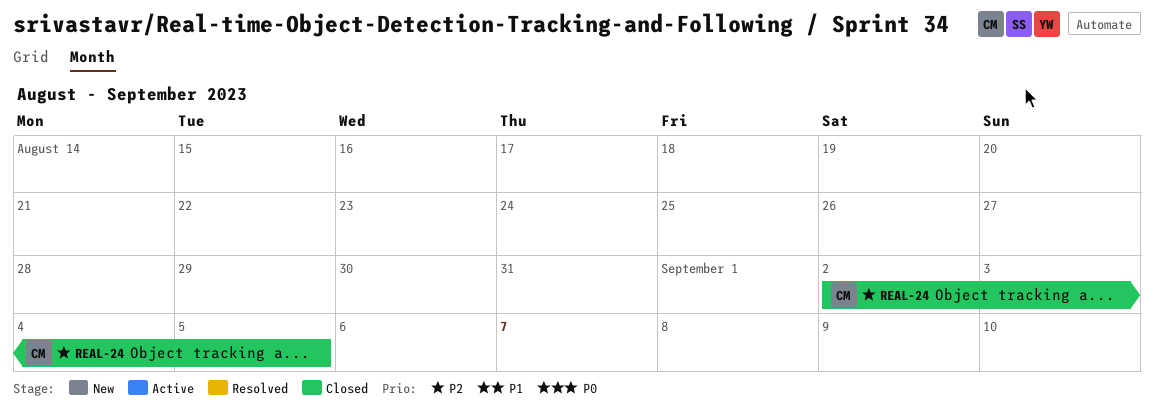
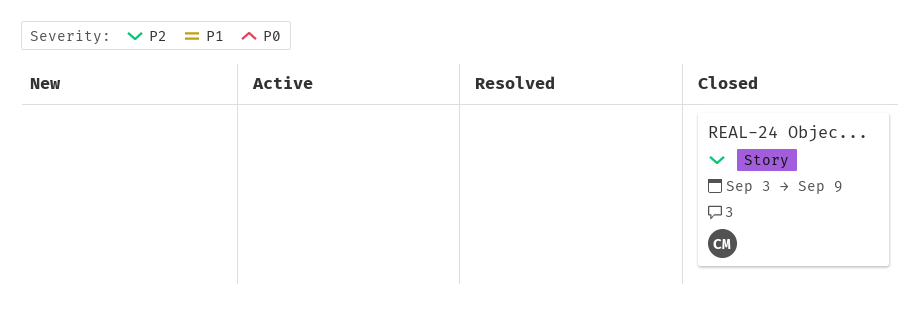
REAL-24, start: Sep 2 -> Sep 3
REAL-24, due: Sep 5 -> Sep 9

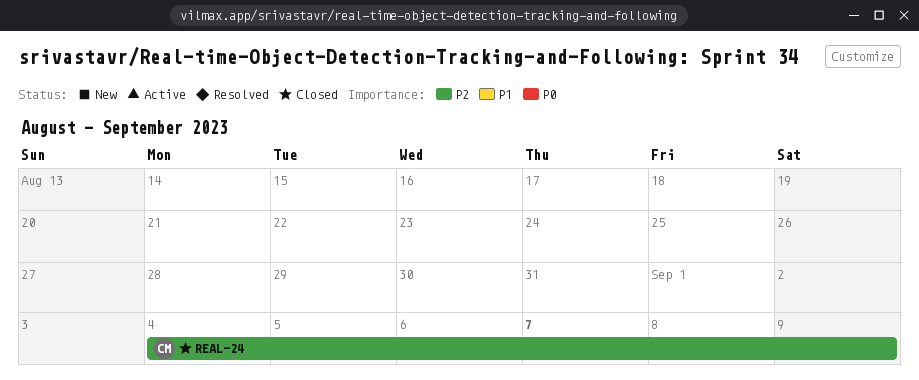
REAL-24, start: Sep 3 -> Sep 4

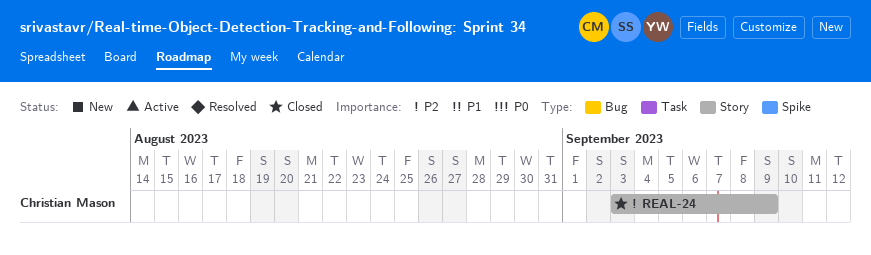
REAL-24, start: Sep 4 -> Sep 3

